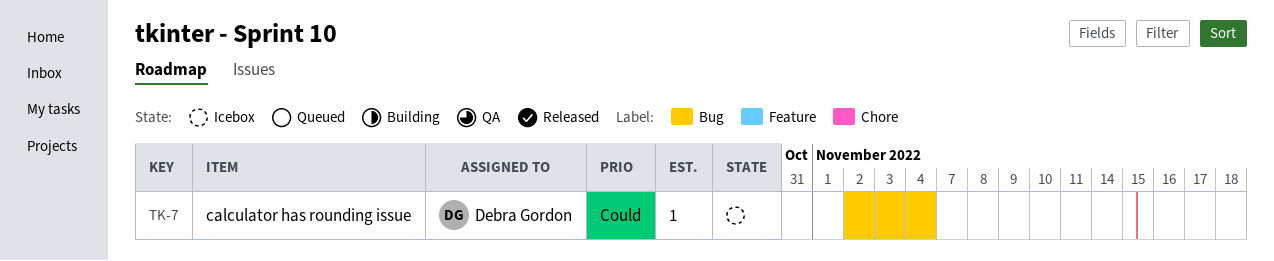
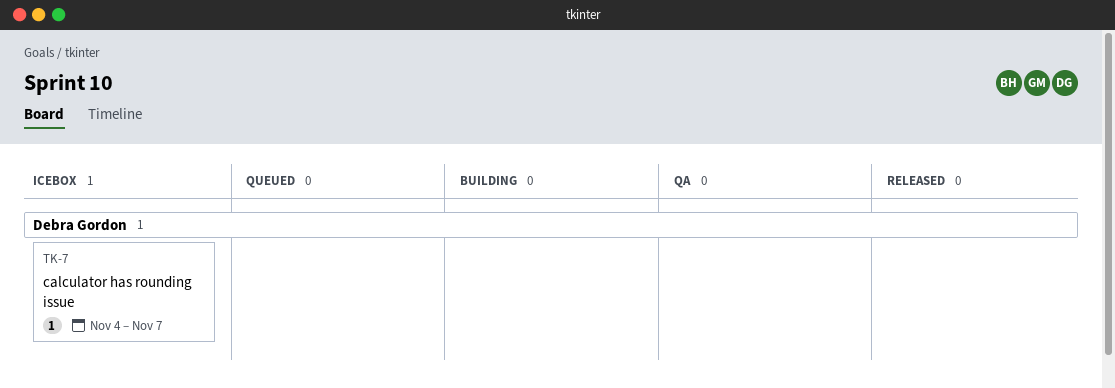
TK-7, start: Nov 2 -> Nov 4
TK-7, due: Nov 4 -> Nov 7

